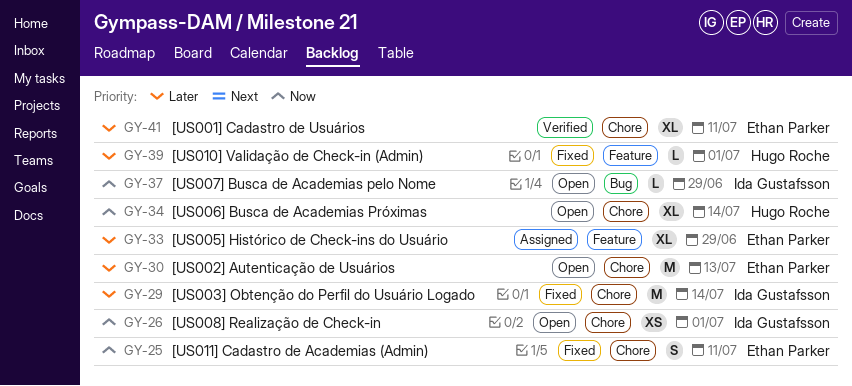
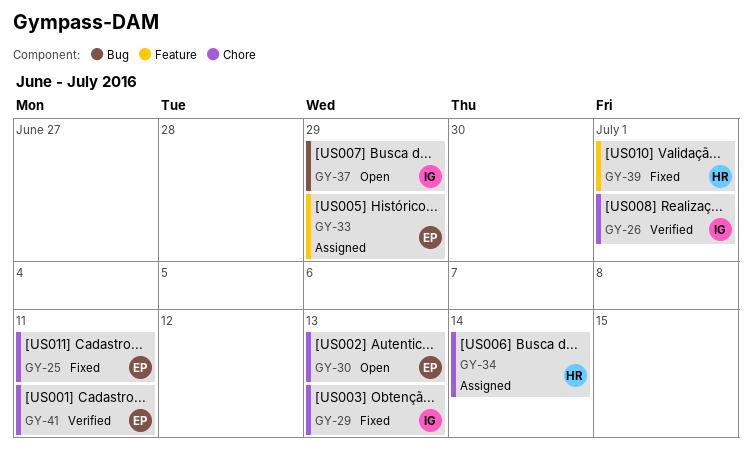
GY-26, status: Open -> Verified
GY-29, due: Jul 14 -> Jul 13
GY-34, status: Open -> Assigned

